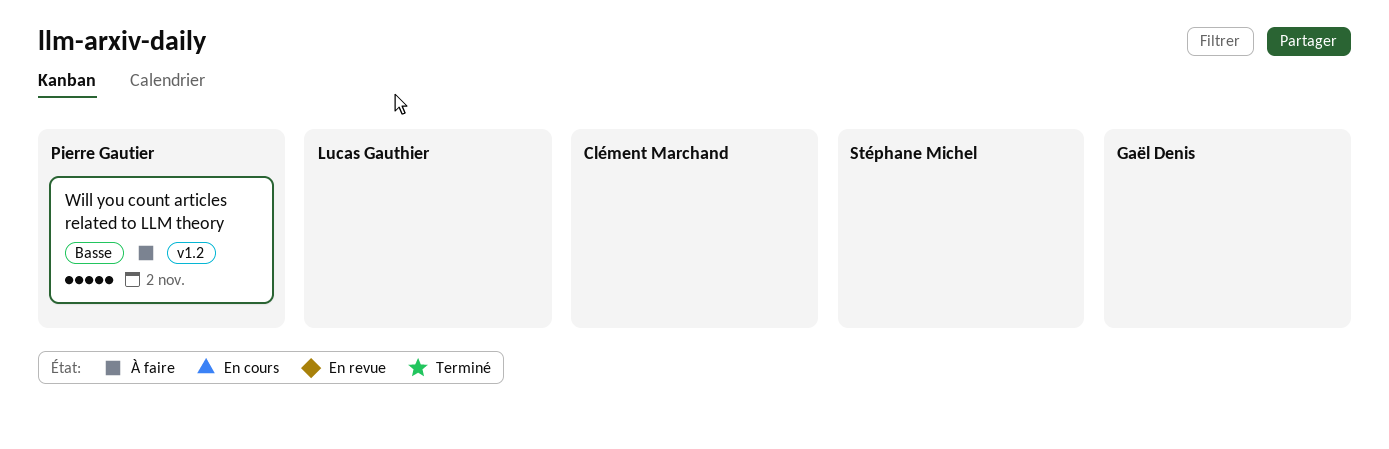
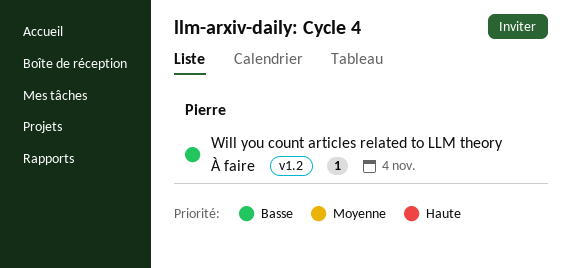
Will you count articles related to LLM theory, estimate: 5 -> 1
Will you count articles related to LLM theory, due: Nov 2 -> Nov 4

